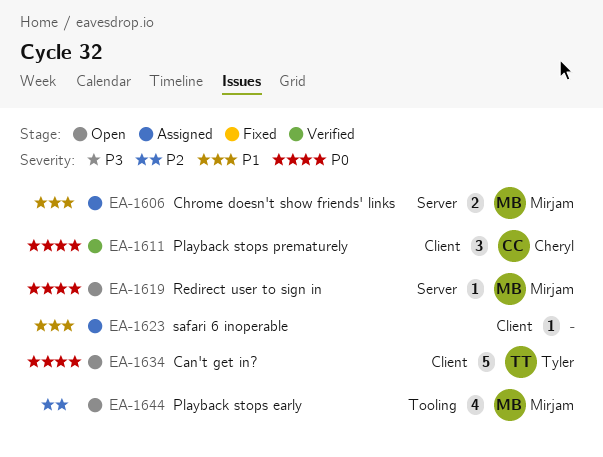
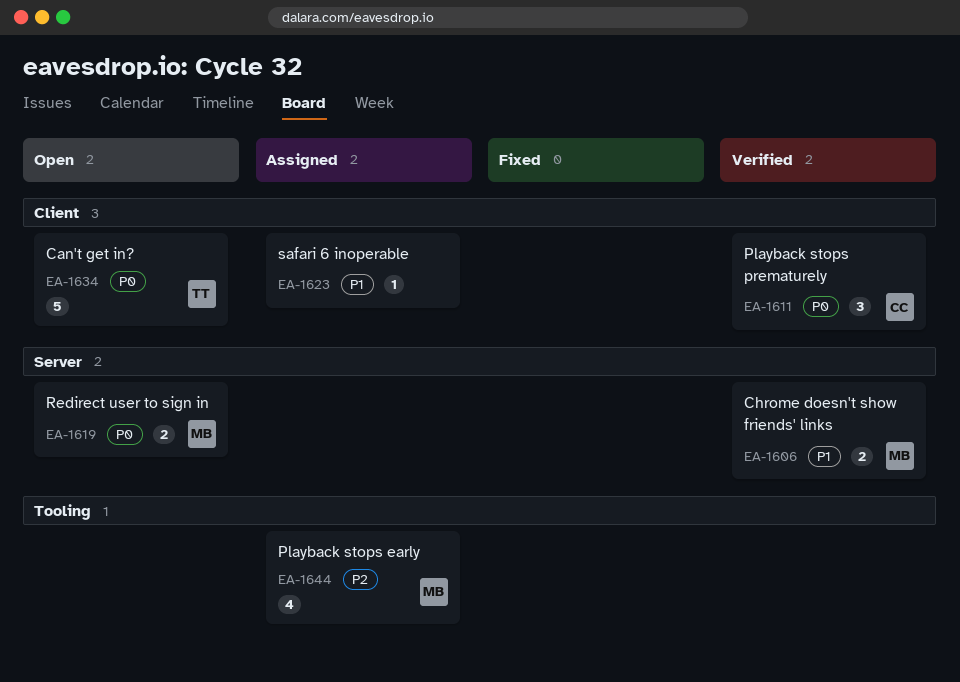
EA-1606, status: Assigned -> Verified
EA-1619, estimate: 1 -> 2
EA-1644, status: Open -> Assigned

